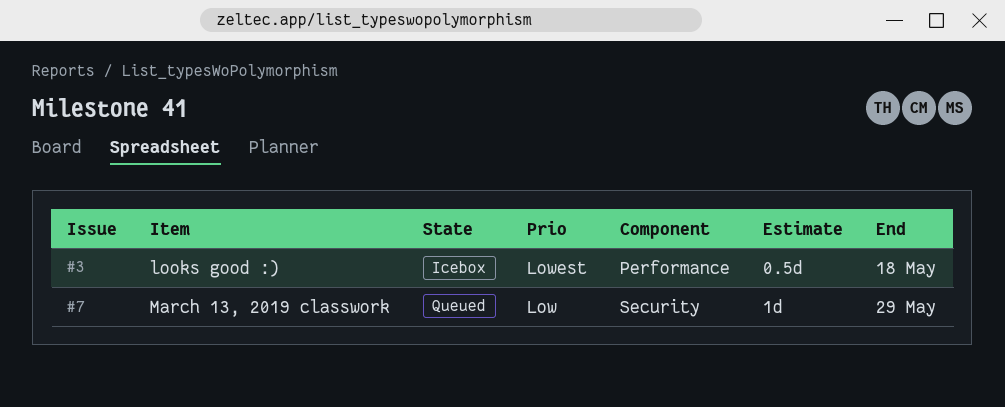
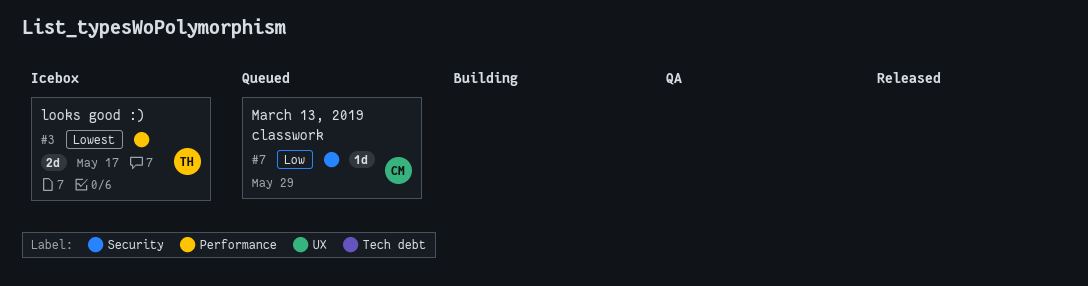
#3, estimate: 0.5d -> 2d
#3, due: May 18 -> May 17

